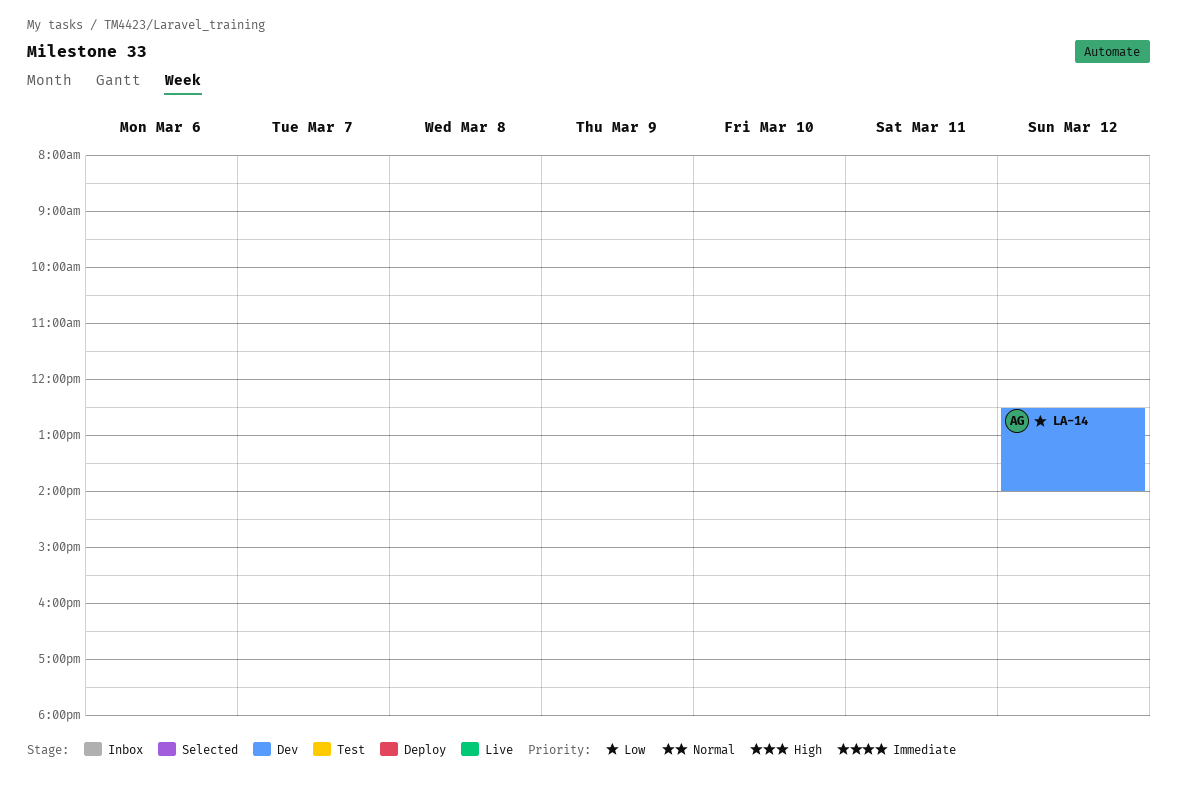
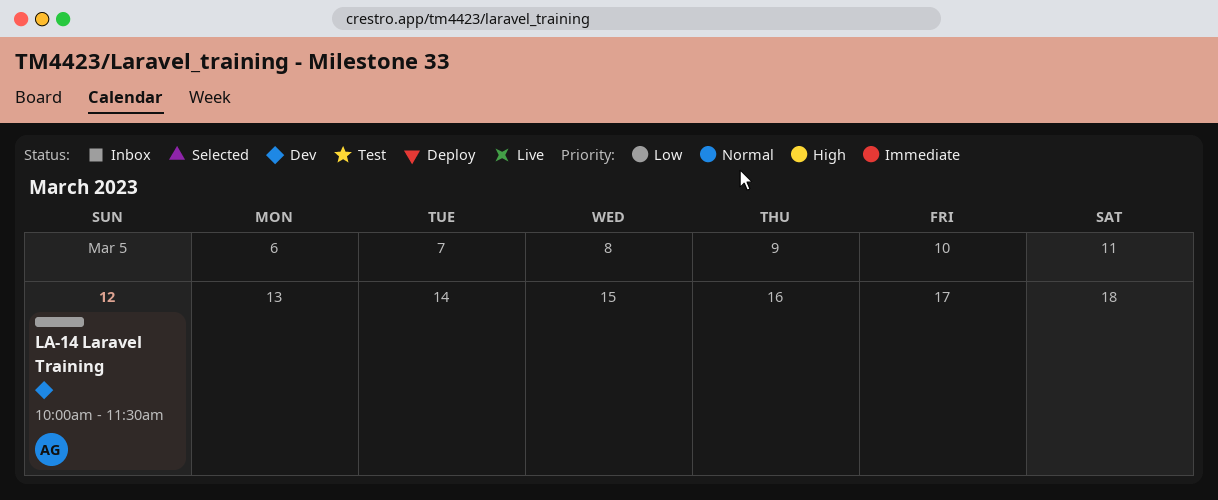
LA-14, begins: 12:30 -> 10:00
LA-14, ends: 14:00 -> 11:30

